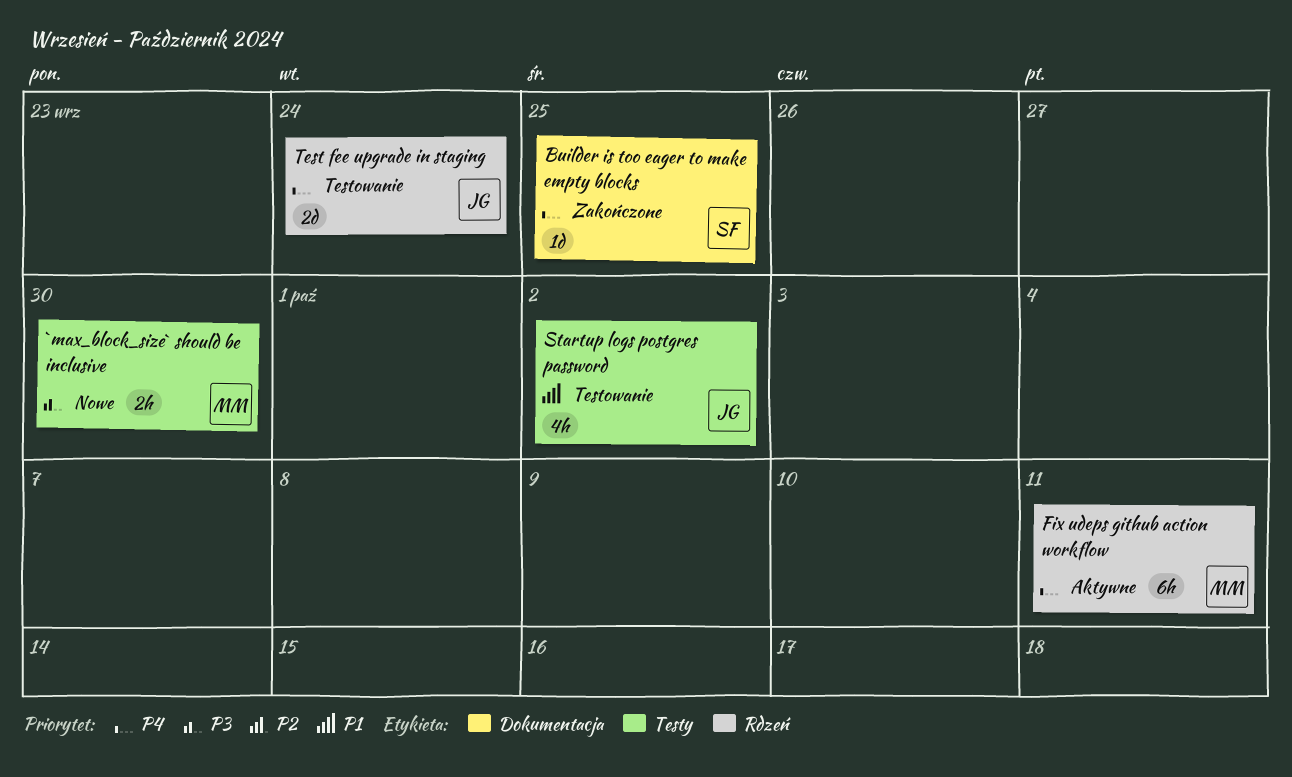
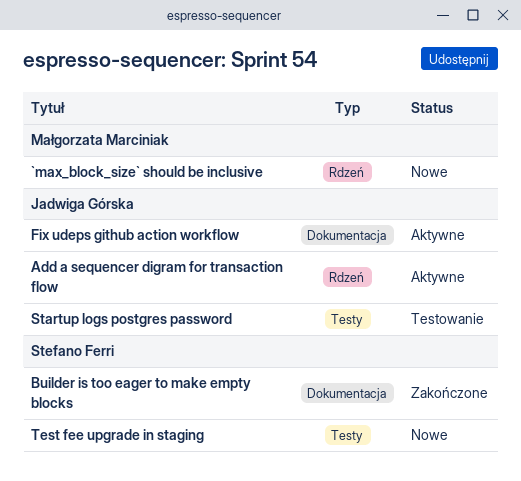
`max_block_size` should be inclusive, label: Testy -> Rdzeń
Add a sequencer digram for transaction flow: none -> present
Fix udeps github action workflow, owner: Małgorzata Marciniak -> Jadwiga Górska
Fix udeps github action workflow, label: Rdzeń -> Dokumentacja
Test fee upgrade in staging, status: Testowanie -> Nowe
Test fee upgrade in staging, owner: Jadwiga Górska -> Stefano Ferri
Test fee upgrade in staging, label: Rdzeń -> Testy

